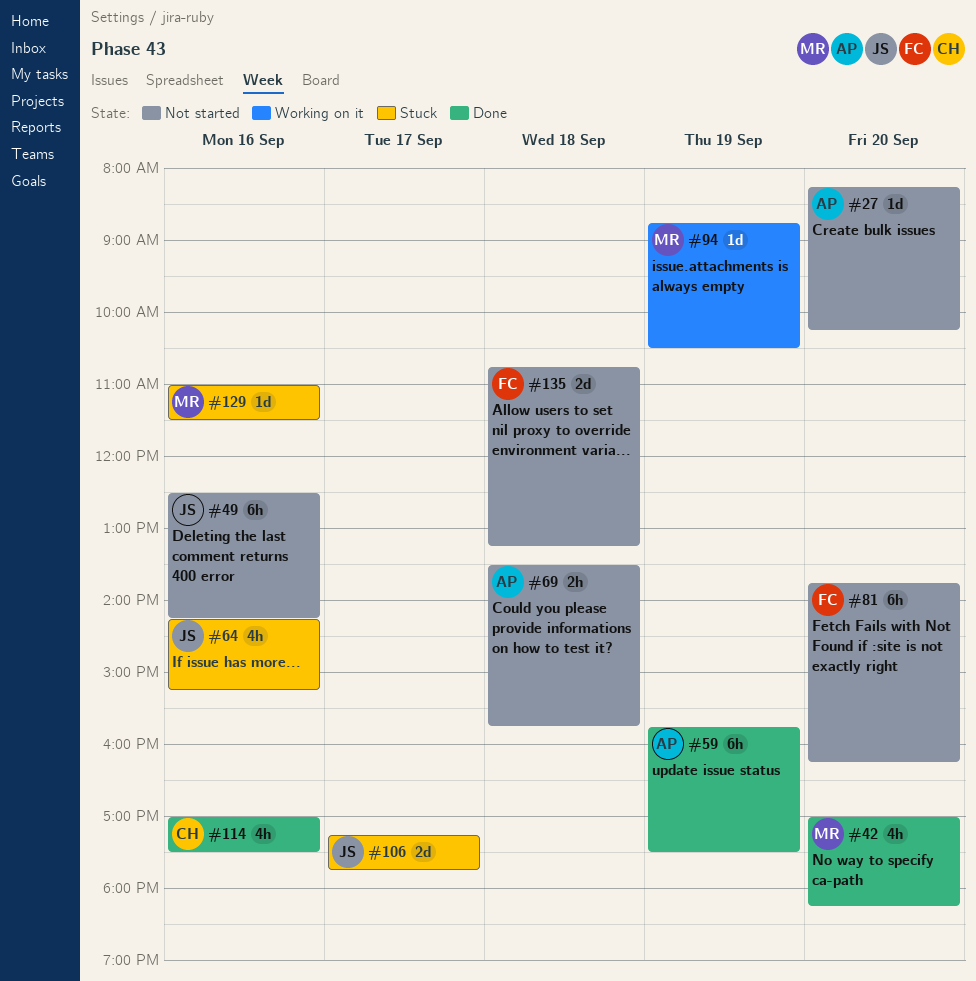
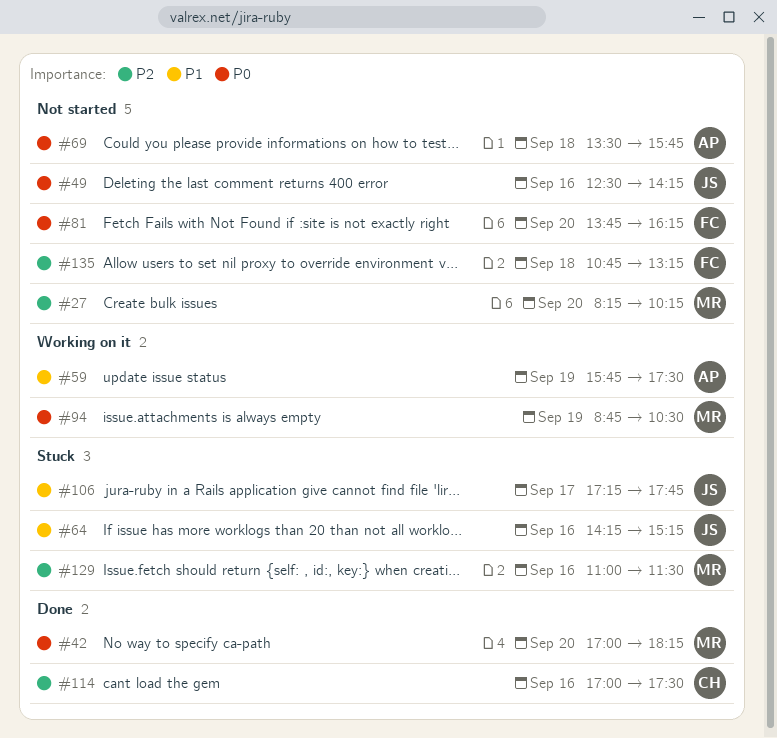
#27, owner: AP -> MR
#59, status: Done -> Working on it

